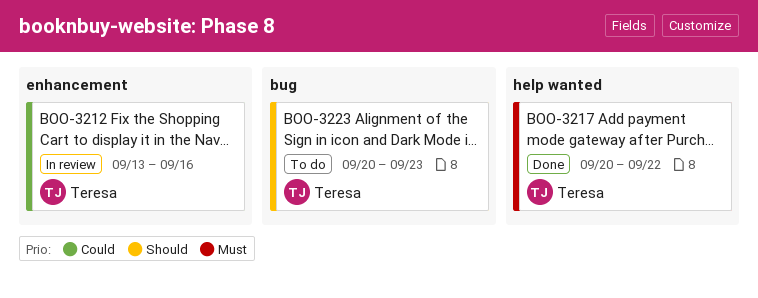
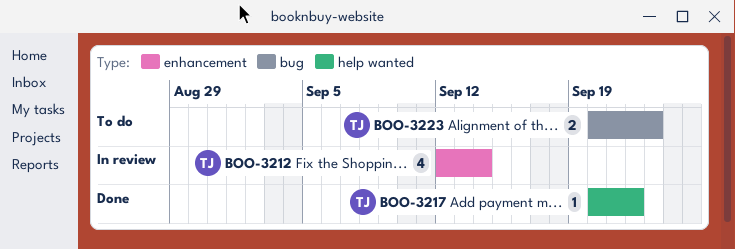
BOO-3212, start: Sep 13 -> Sep 12
BOO-3212, due: Sep 16 -> Sep 14

